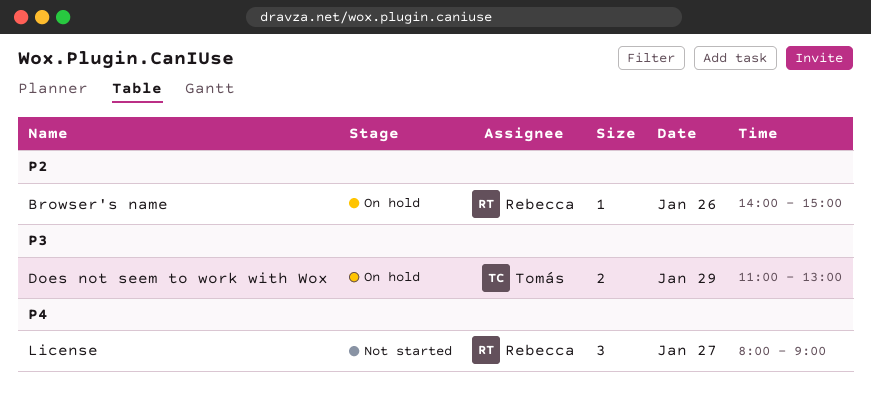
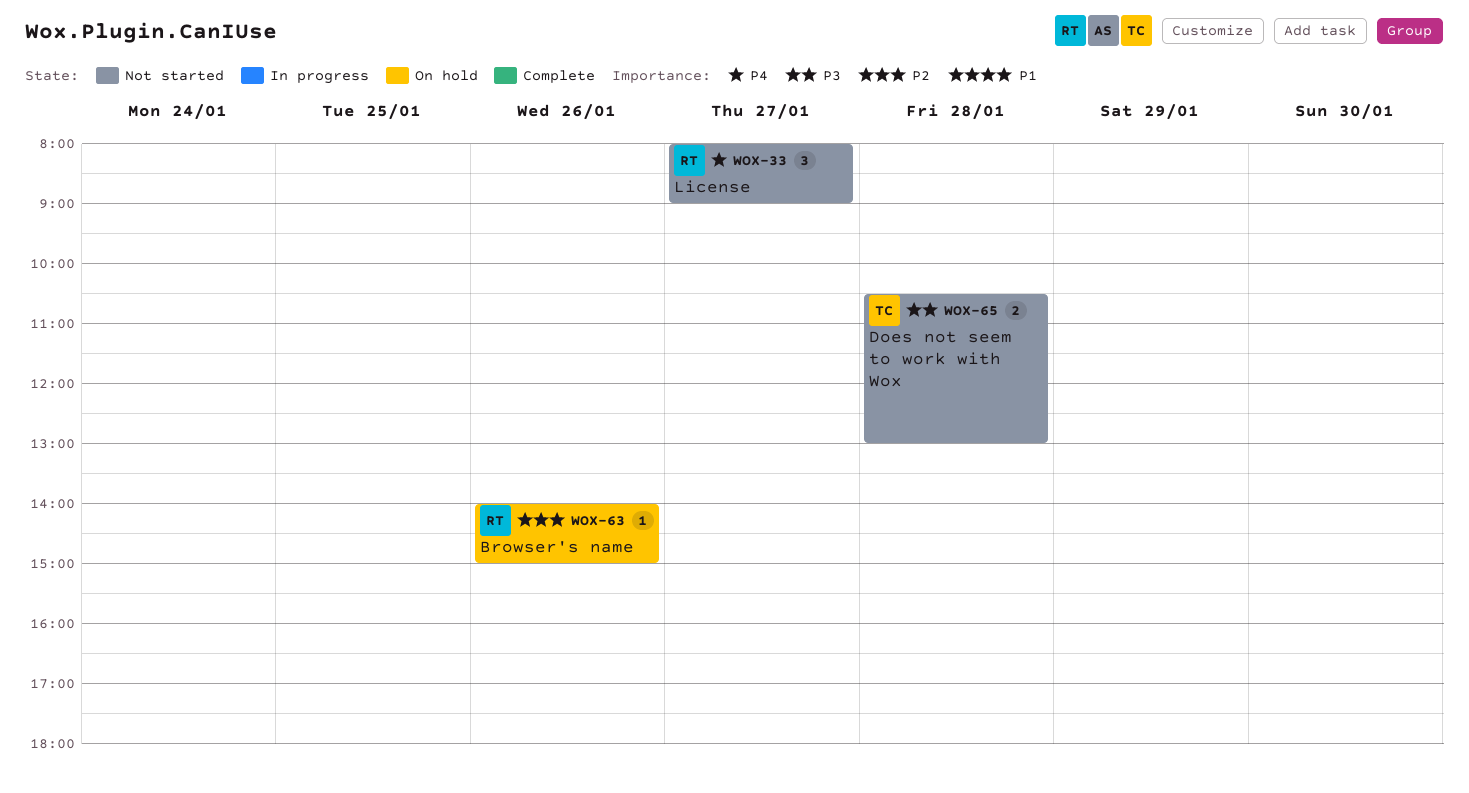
Does not seem to work with Wox, status: On hold -> Not started
Does not seem to work with Wox, day: Jan 29 -> Jan 28
Does not seem to work with Wox, begins: 11:00 -> 10:30

